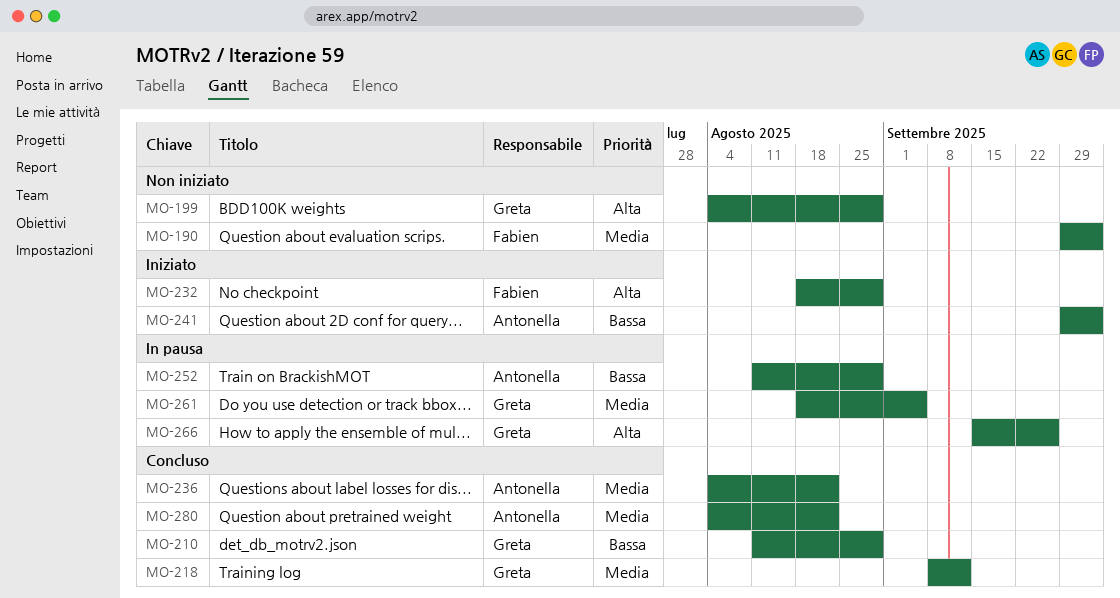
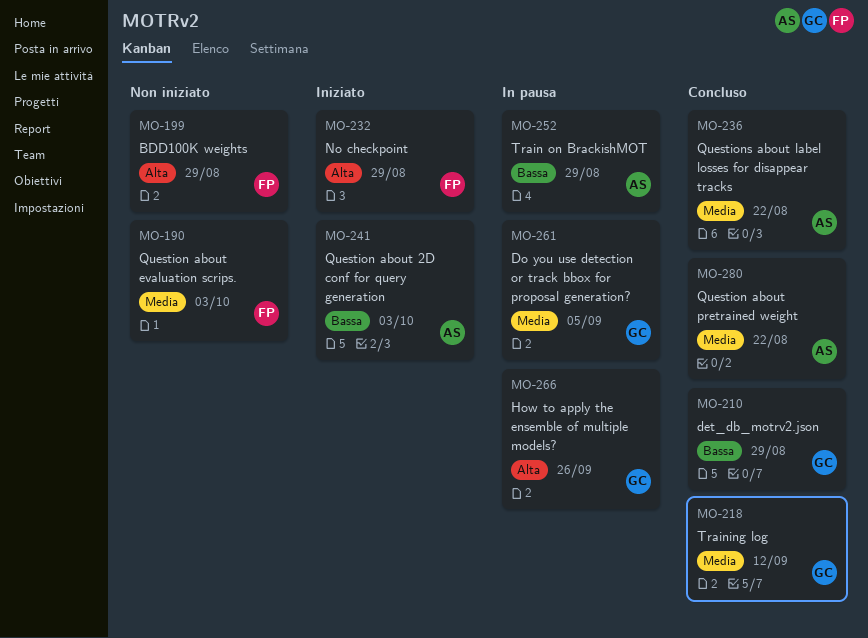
MO-199, owner: Greta -> Fabien

